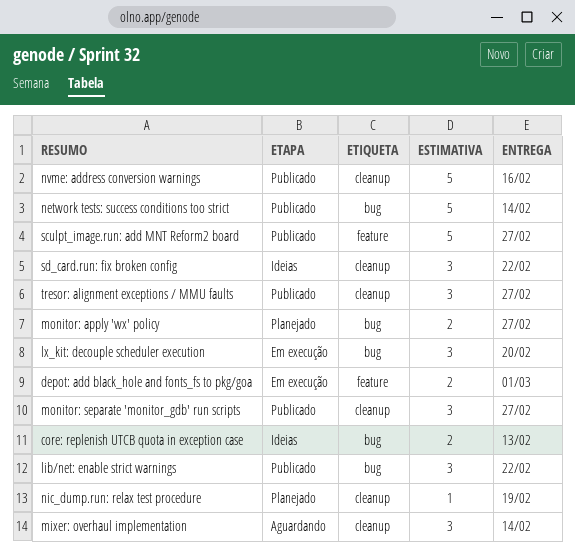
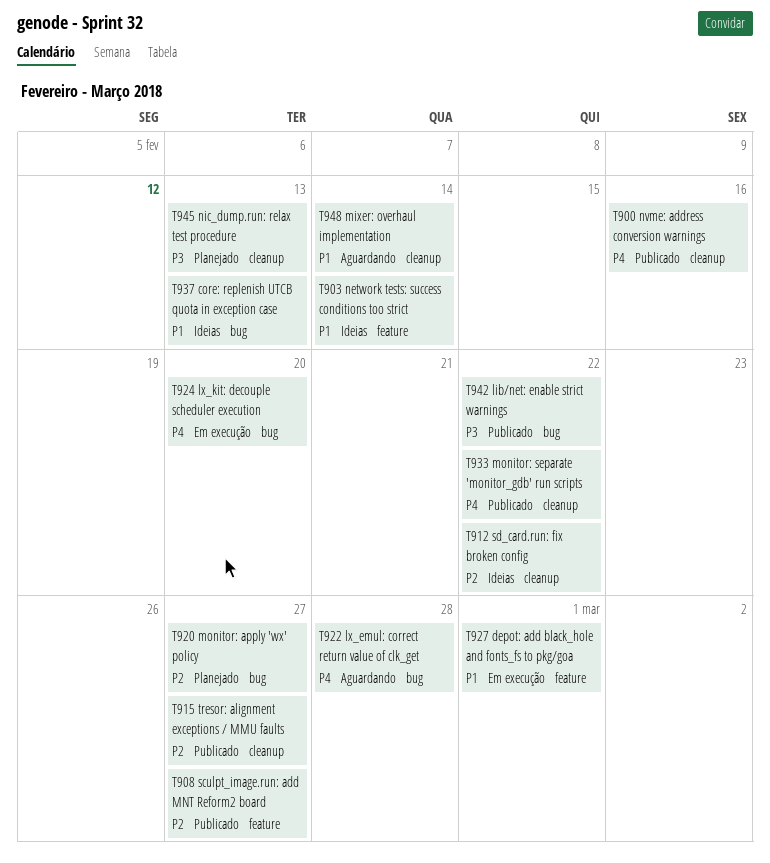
lx_emul: correct return value of clk_get: none -> present
monitor: separate 'monitor_gdb' run scripts, due: Feb 27 -> Feb 22
network tests: success conditions too strict, status: Publicado -> Ideias
network tests: success conditions too strict, label: bug -> feature
nic_dump.run: relax test procedure, due: Feb 19 -> Feb 13

